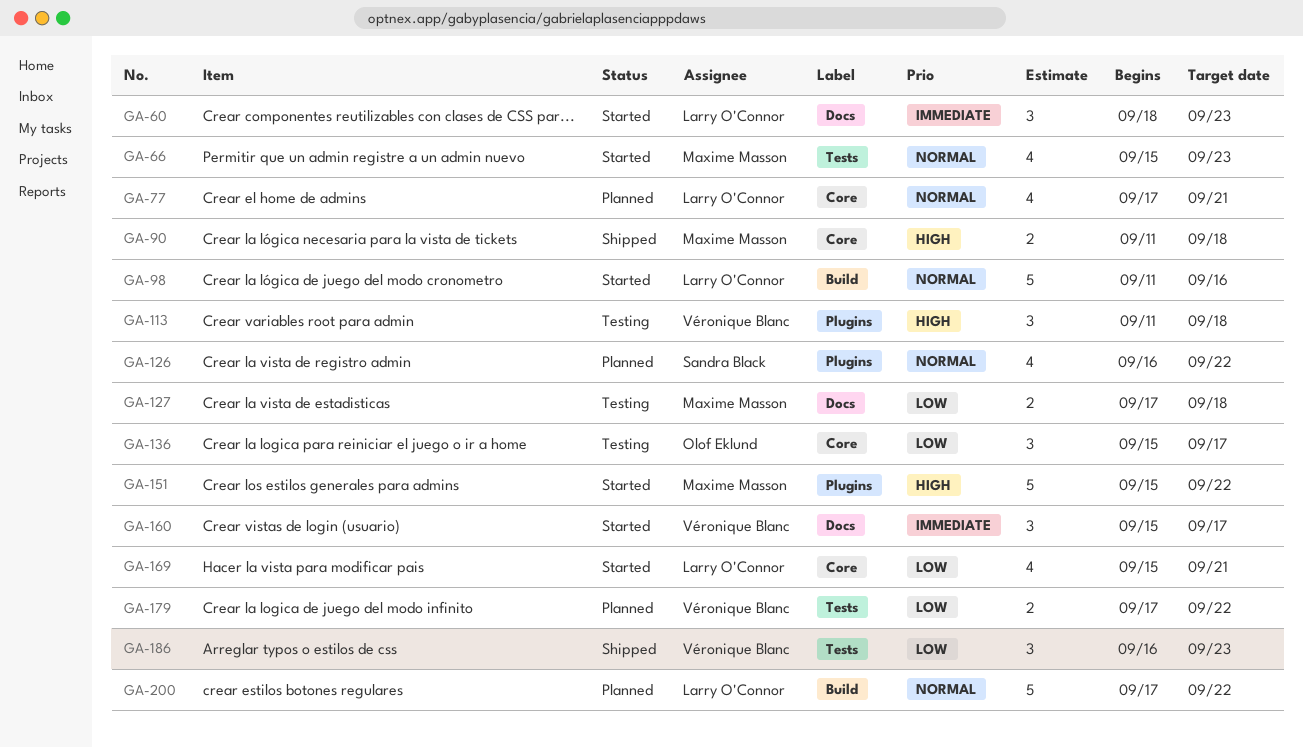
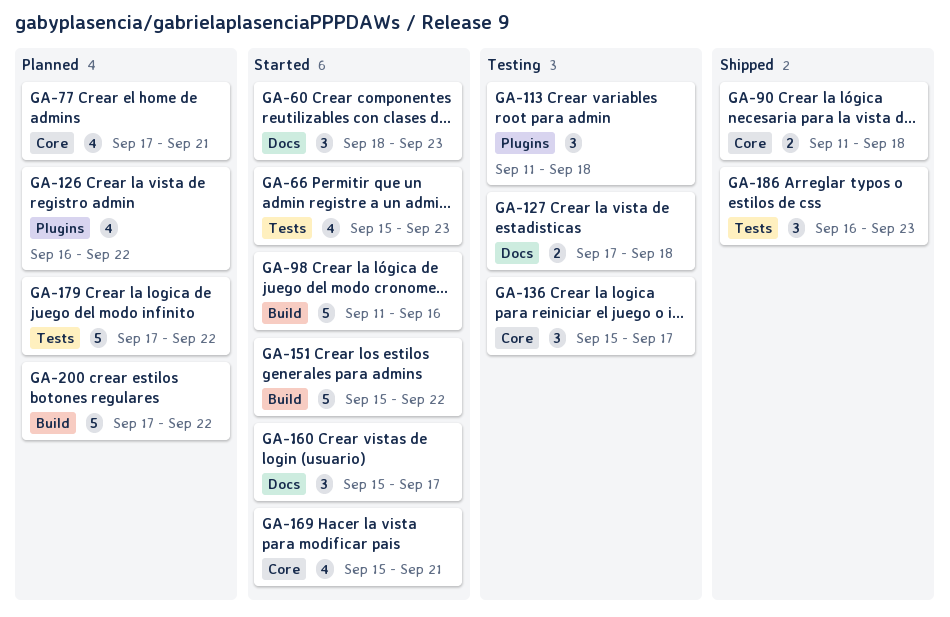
GA-151, label: Plugins -> Build
GA-179, estimate: 2 -> 5

